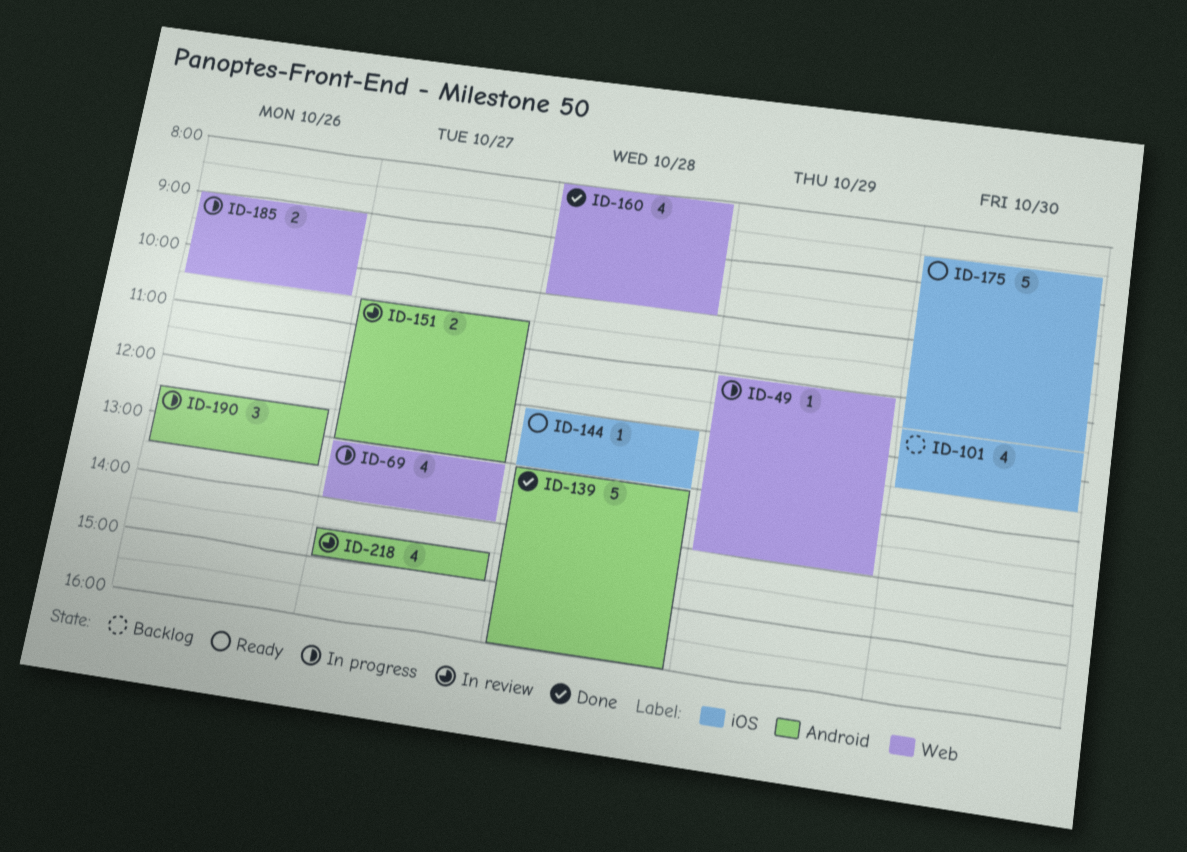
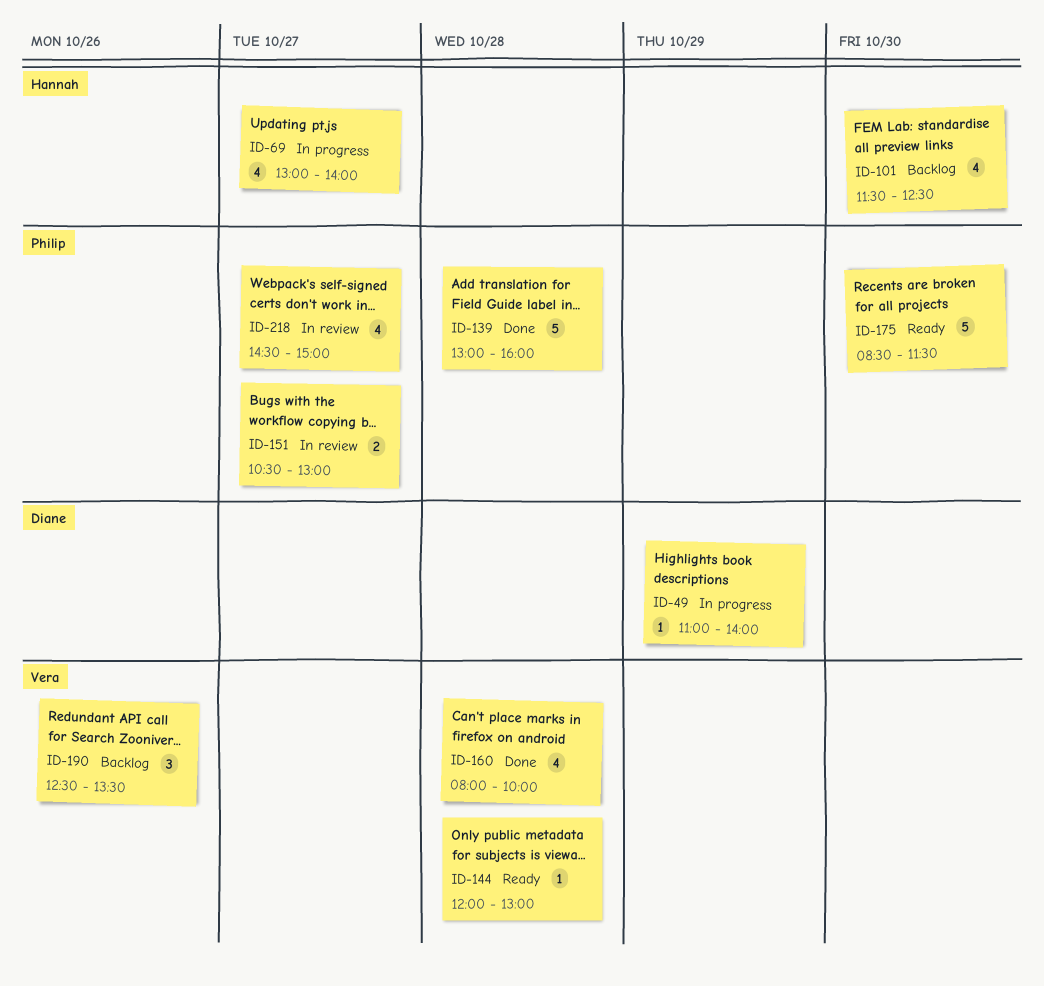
ID-185: present -> none
ID-190, status: In progress -> Backlog

